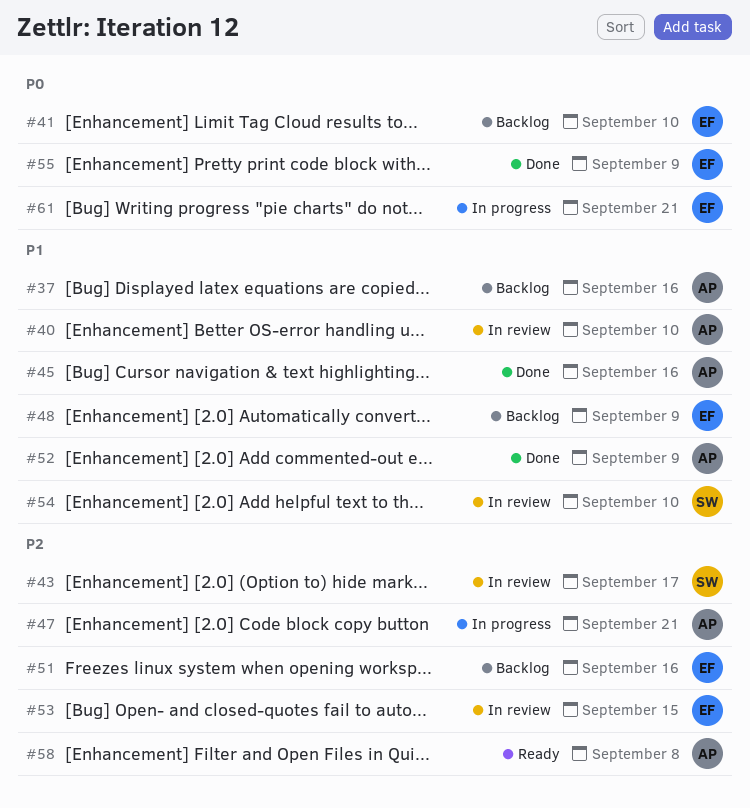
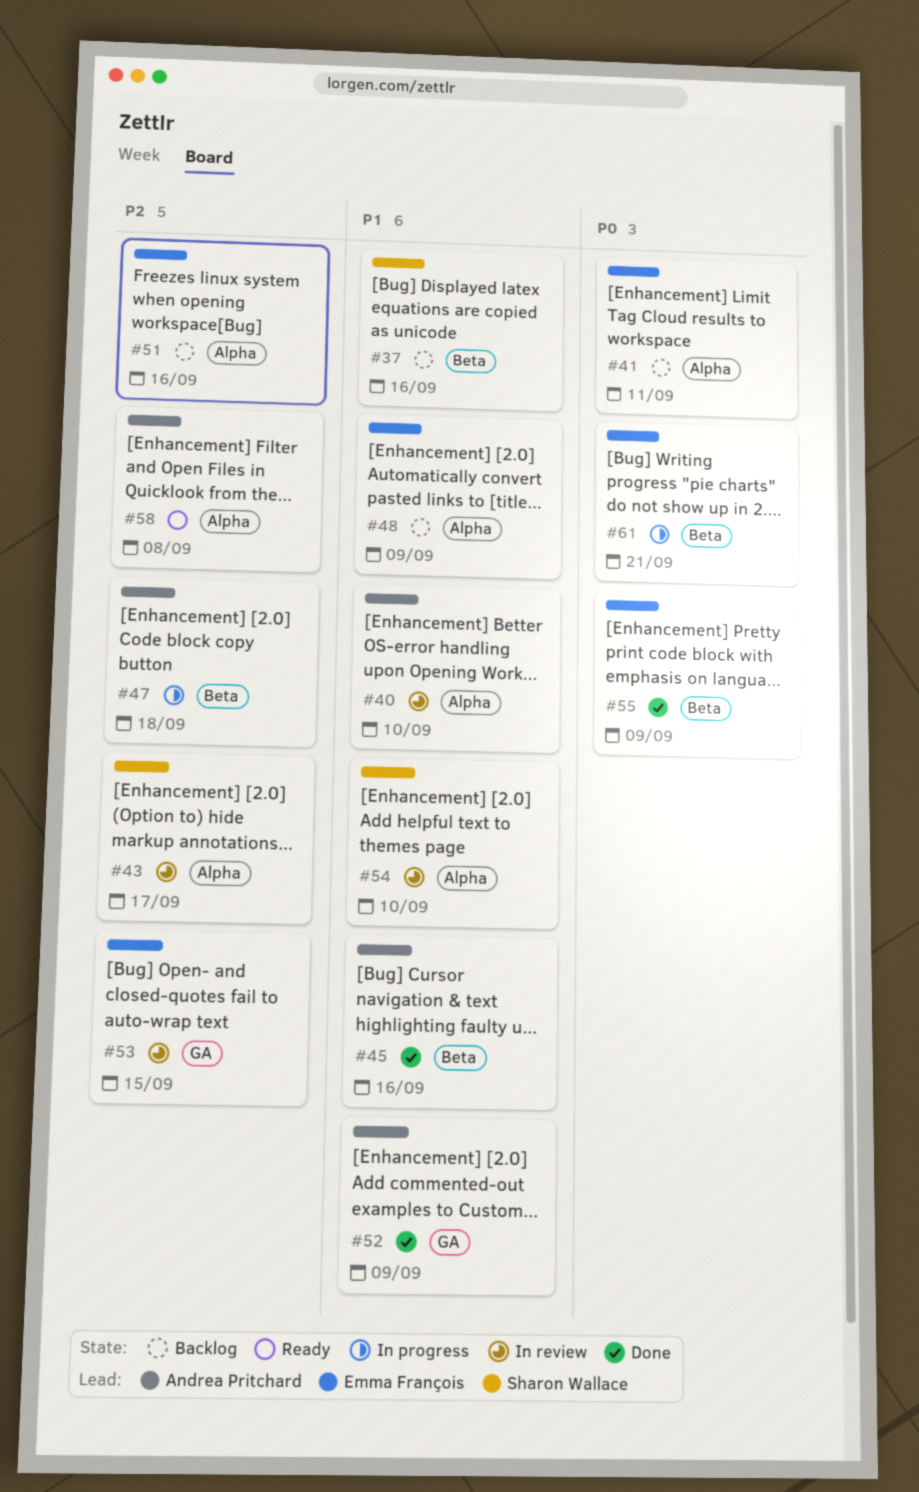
#37, owner: Andrea Pritchard -> Sharon Wallace
#41, due: Sep 10 -> Sep 11
#47, due: Sep 21 -> Sep 18

